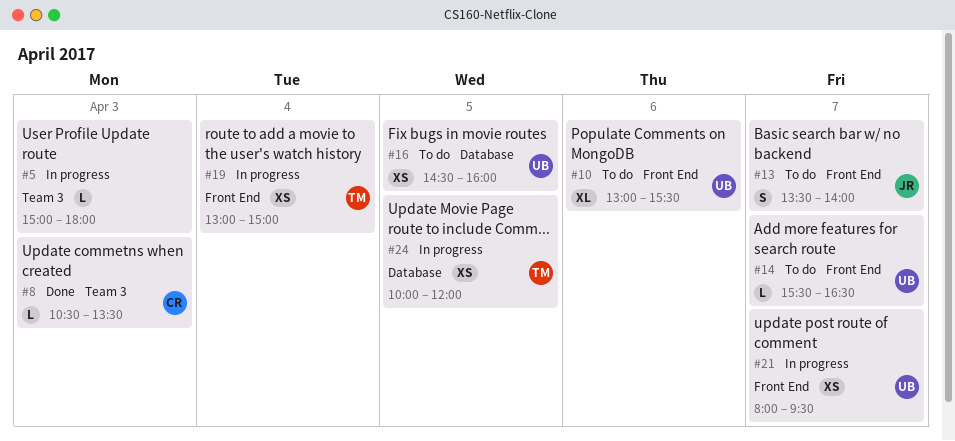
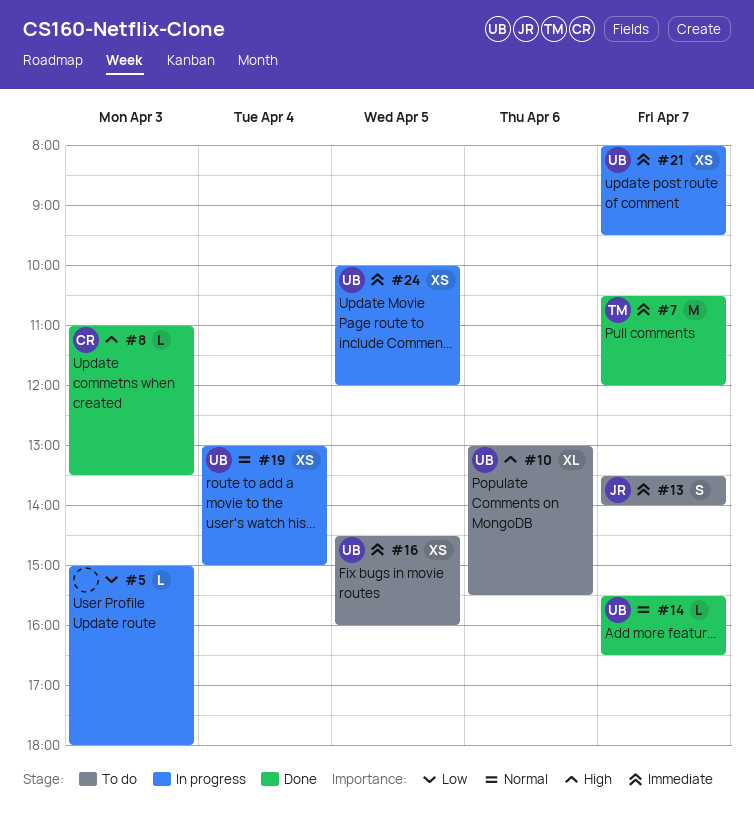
#7: none -> present
#8, begins: 10:30 -> 11:00
#14, status: To do -> Done
#19, owner: TM -> UB
#24, owner: TM -> UB

